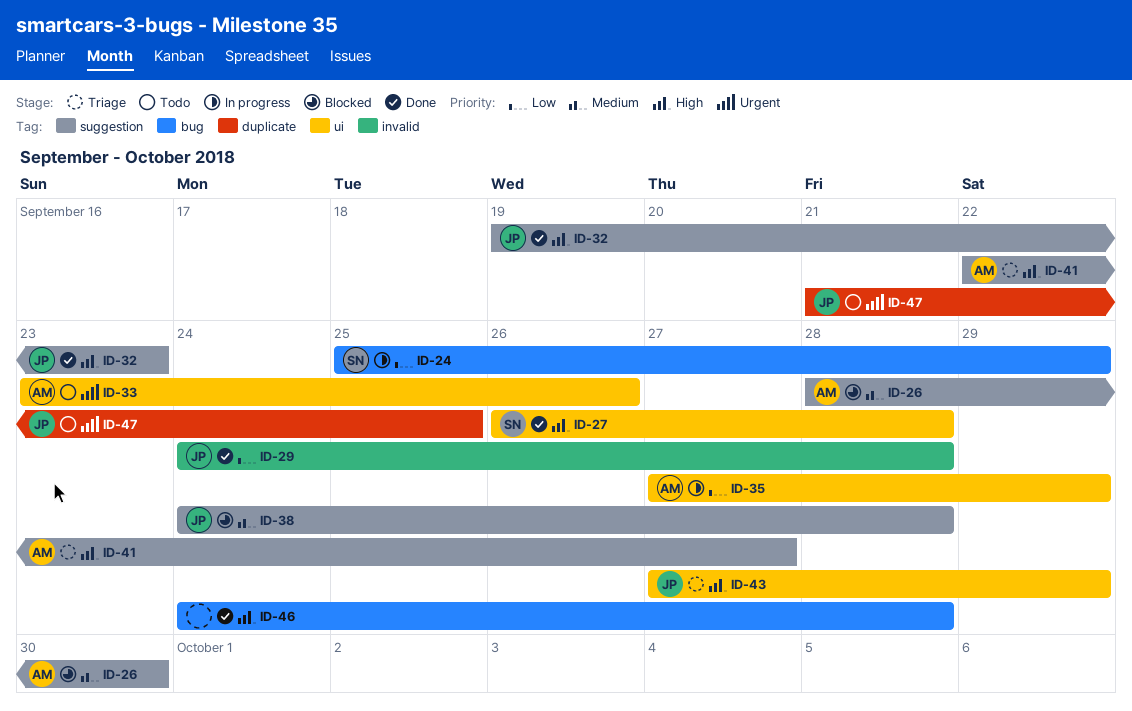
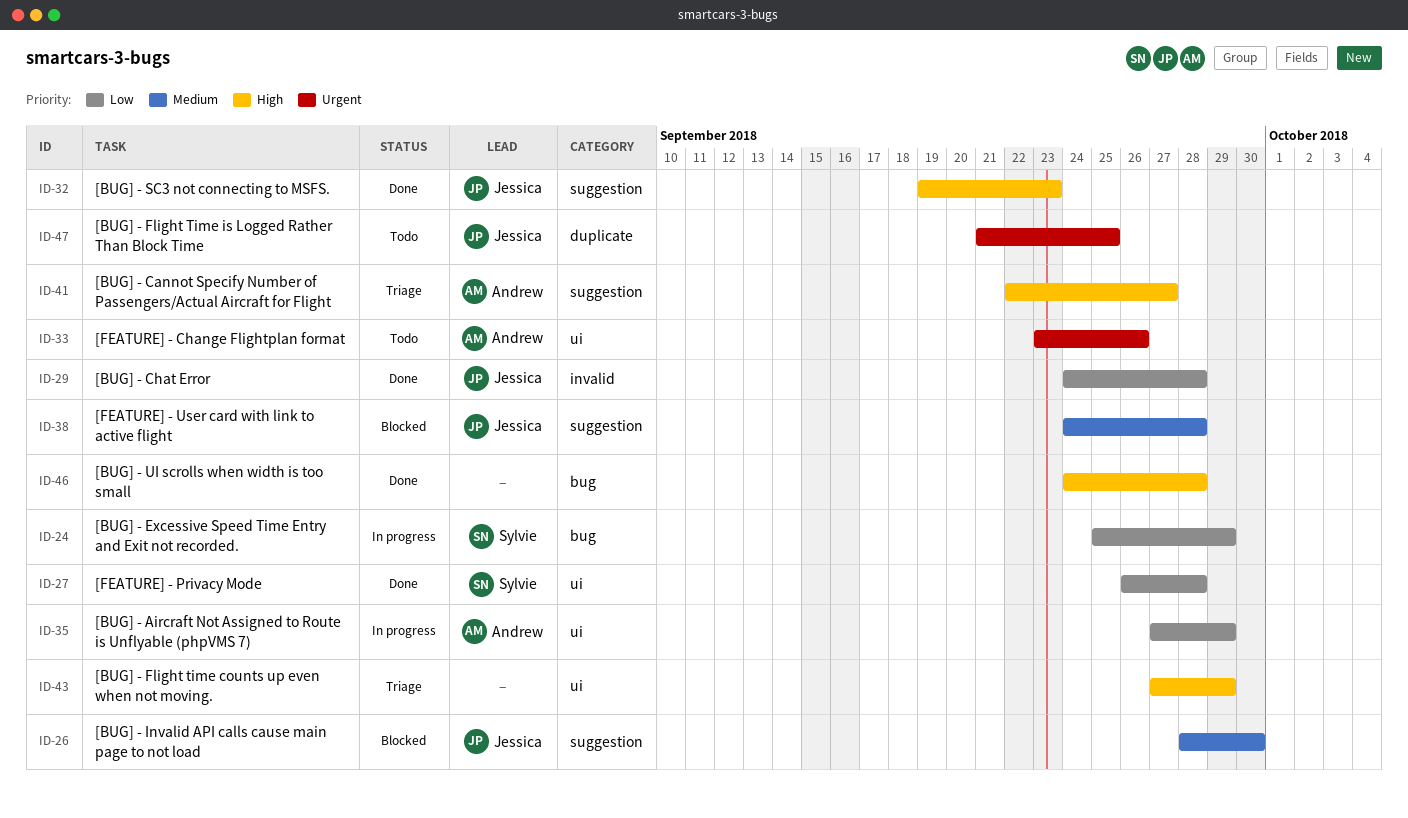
ID-26, owner: Andrew -> Jessica
ID-27, priority: High -> Low
ID-43, owner: Jessica -> none

